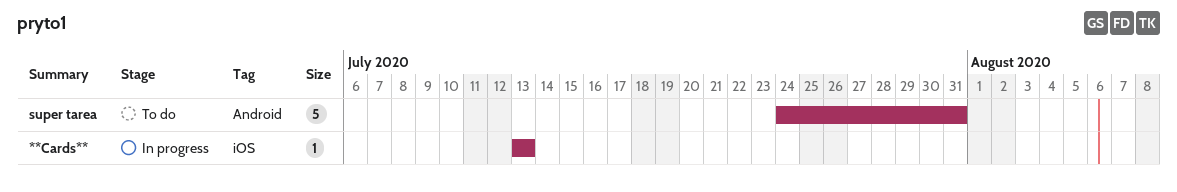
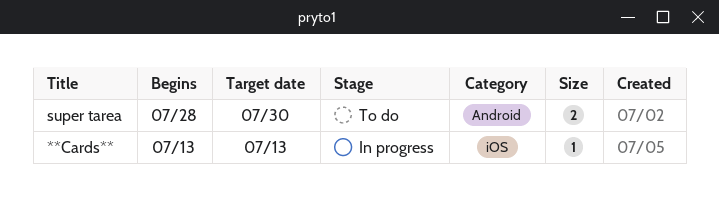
super tarea, estimate: 5 -> 2
super tarea, start: Jul 24 -> Jul 28
super tarea, due: Jul 31 -> Jul 30

